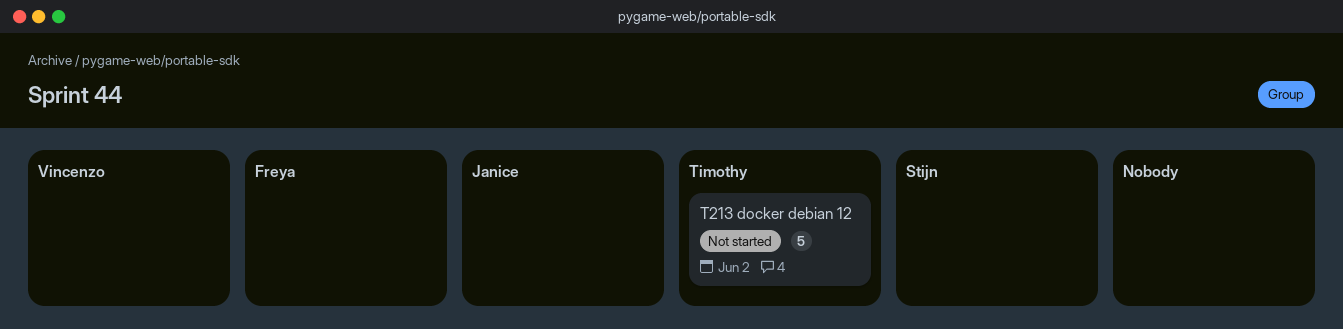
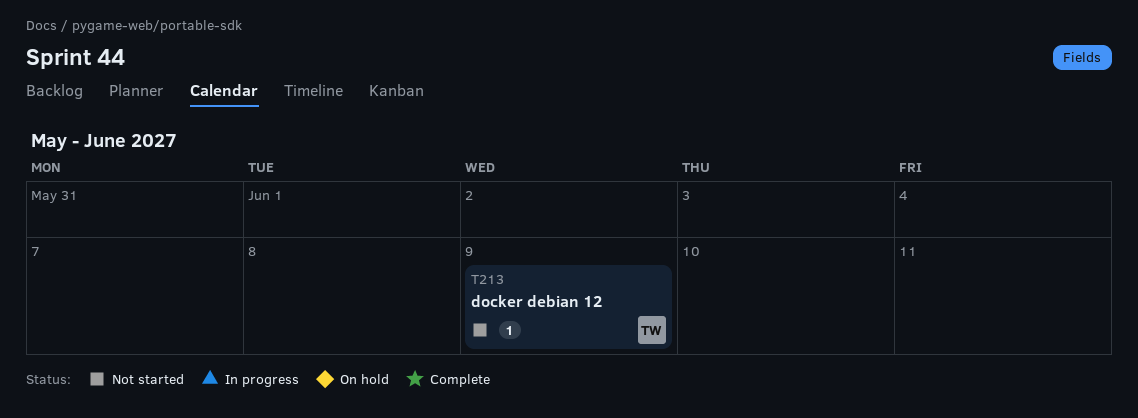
T213, estimate: 5 -> 1
T213, due: Jun 2 -> Jun 9

